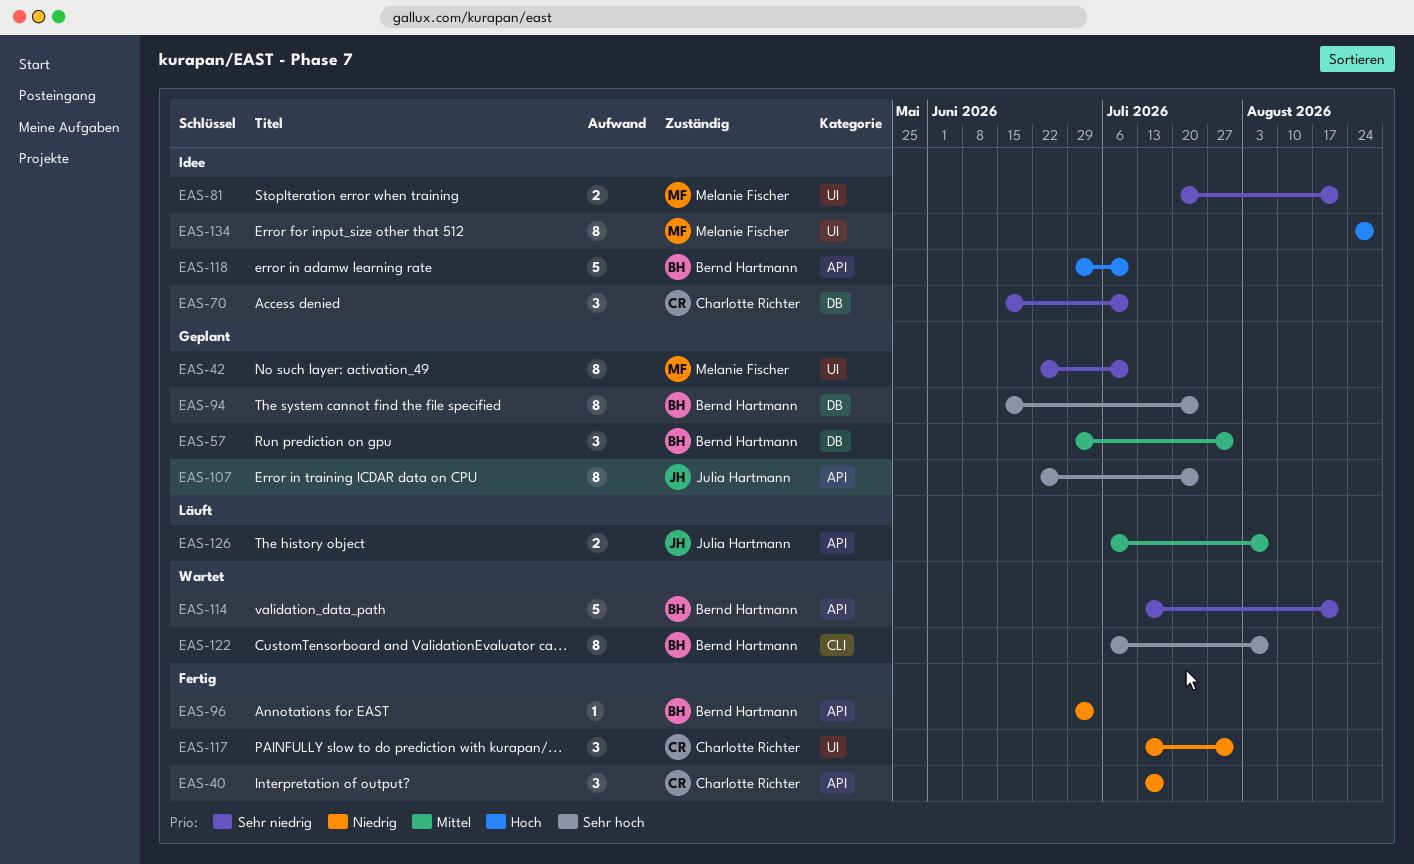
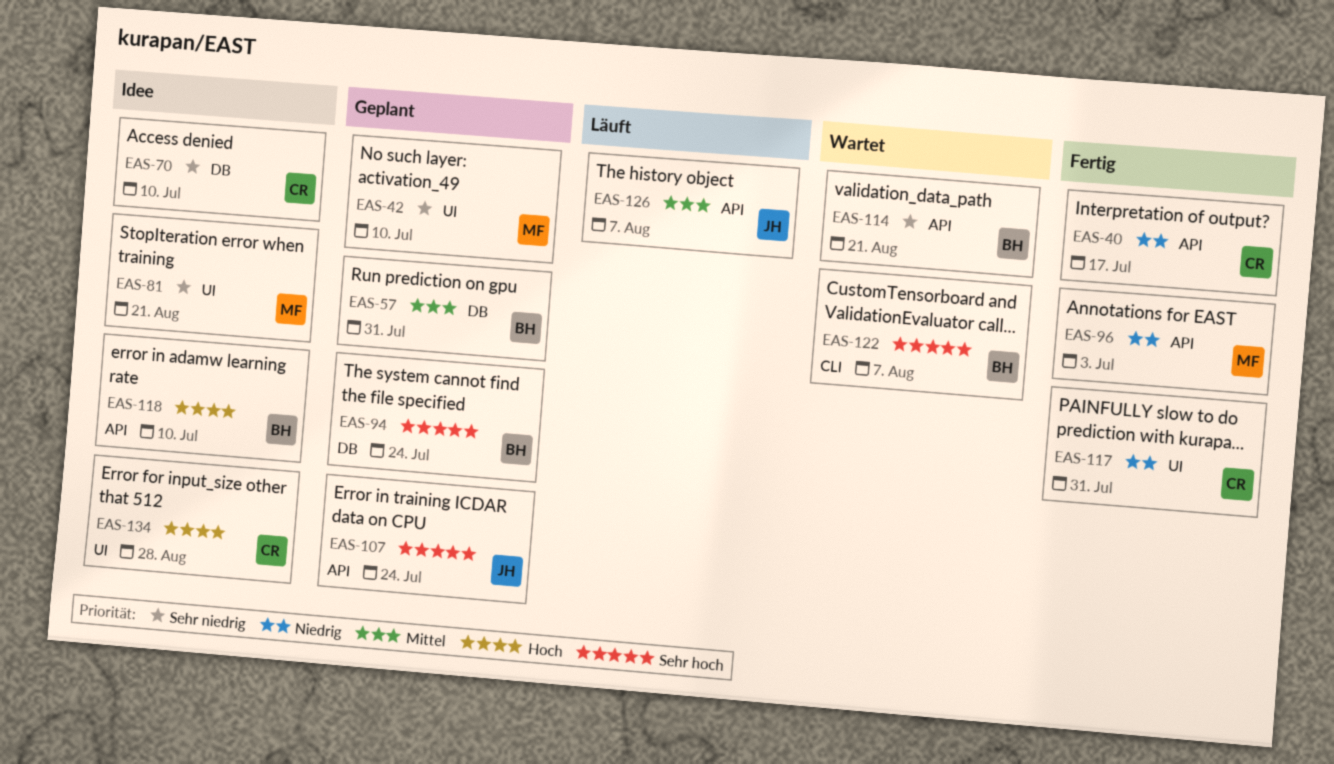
EAS-96, owner: Bernd Hartmann -> Melanie Fischer
EAS-134, owner: Melanie Fischer -> Charlotte Richter

